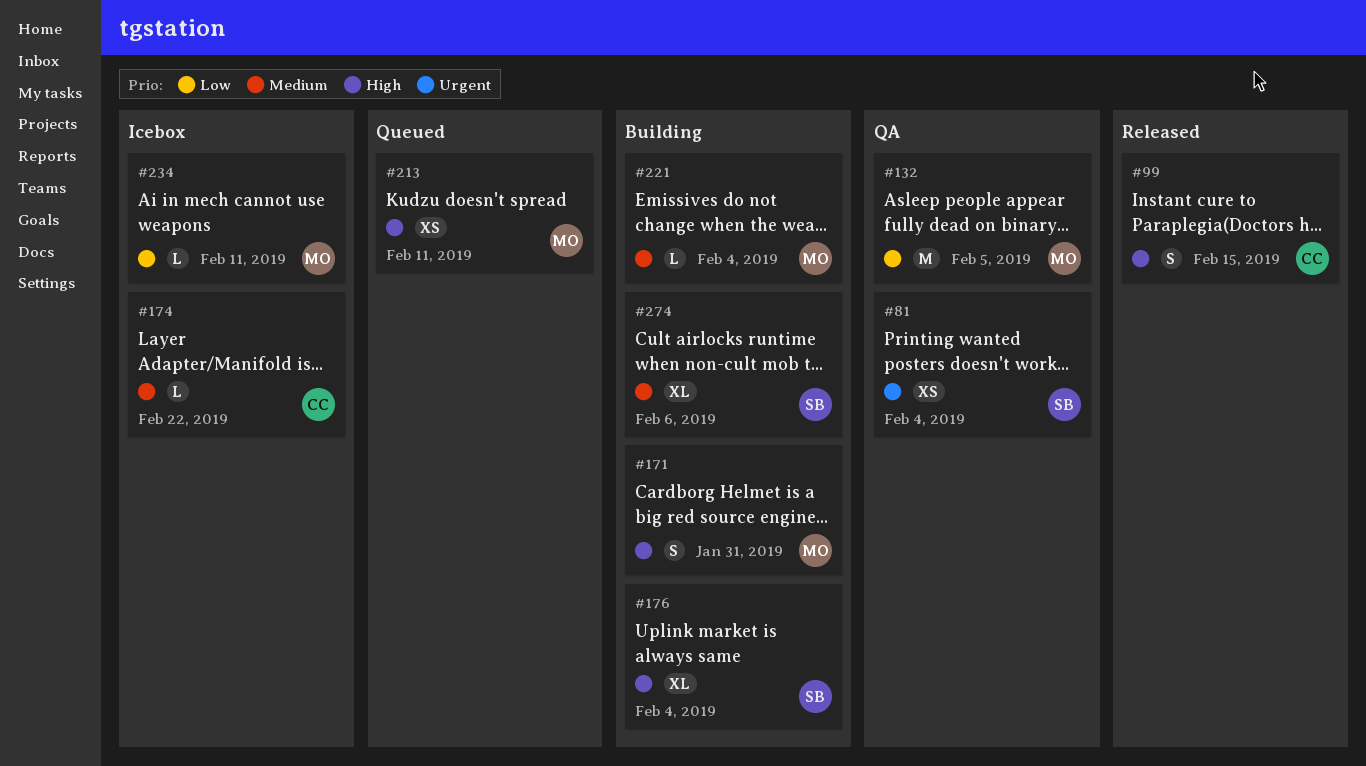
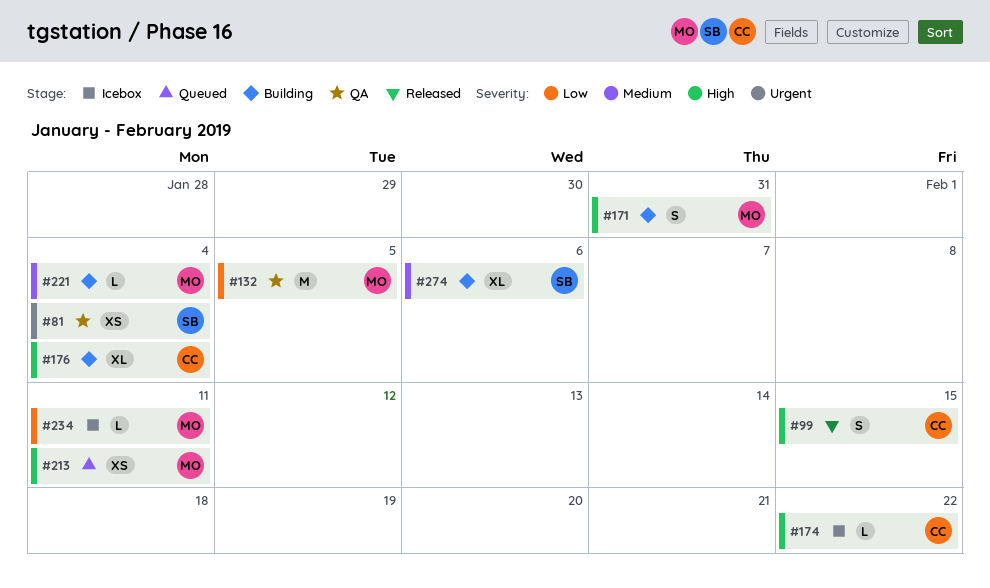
#174, priority: Medium -> High
#176, owner: SB -> CC

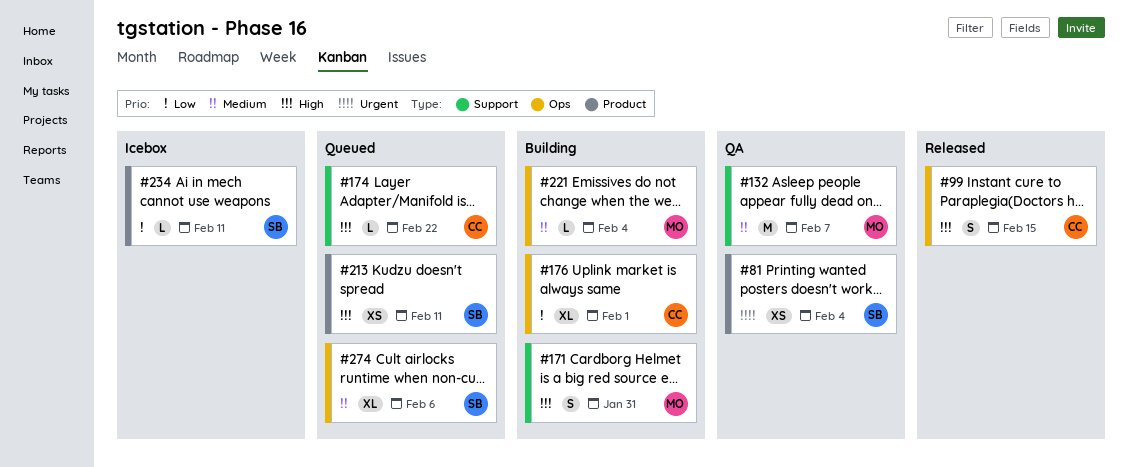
#132, priority: Low -> Medium
#132, due: Feb 5 -> Feb 7
#174, status: Icebox -> Queued
#176, priority: High -> Low
#176, due: Feb 4 -> Feb 1
#213, owner: MO -> SB
#234, owner: MO -> SB
#274, status: Building -> Queued

